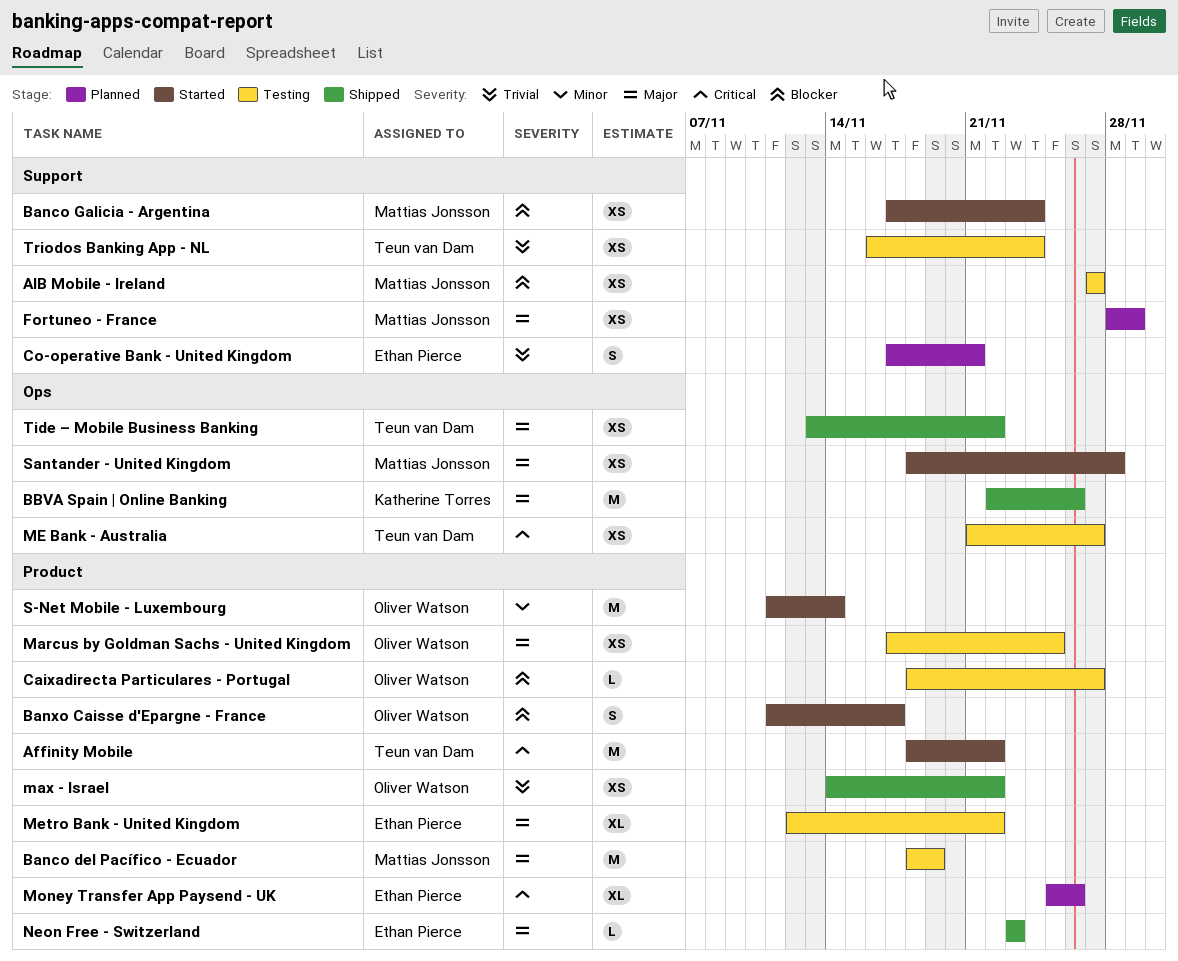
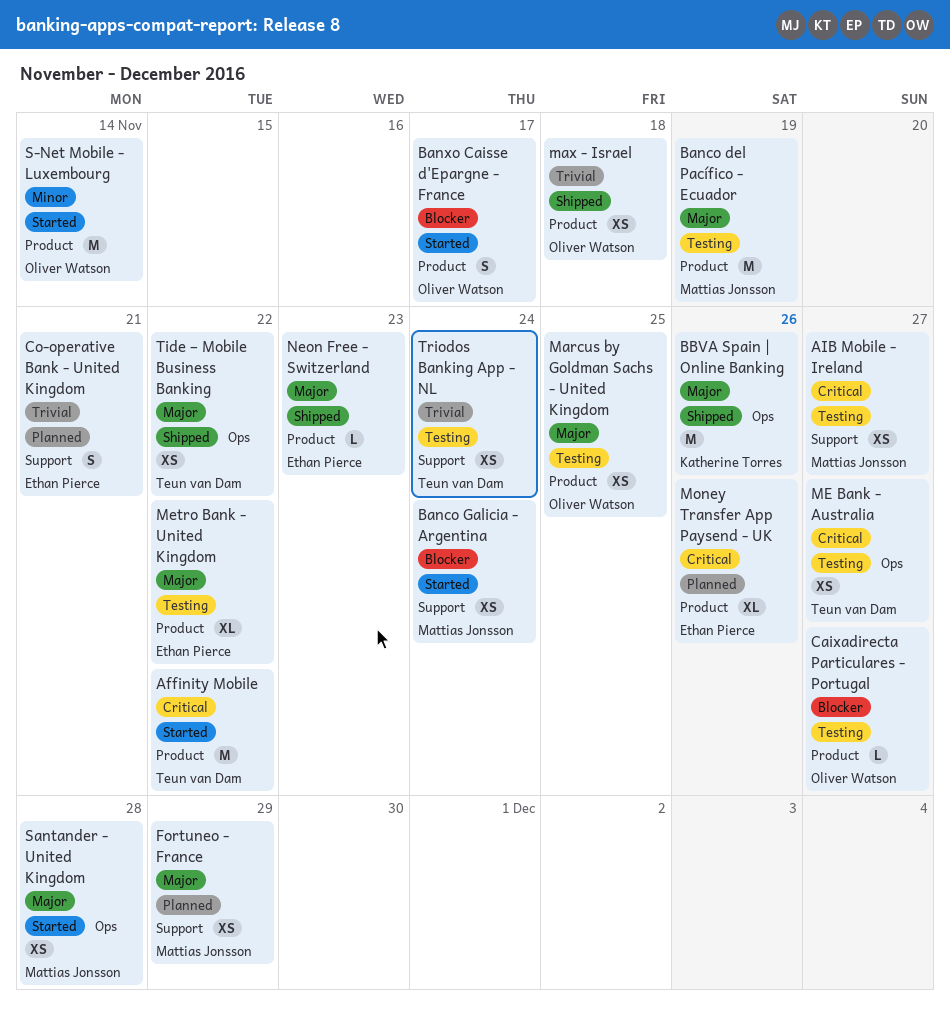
AIB Mobile - Ireland, priority: Blocker -> Critical
max - Israel, due: Nov 22 -> Nov 18

